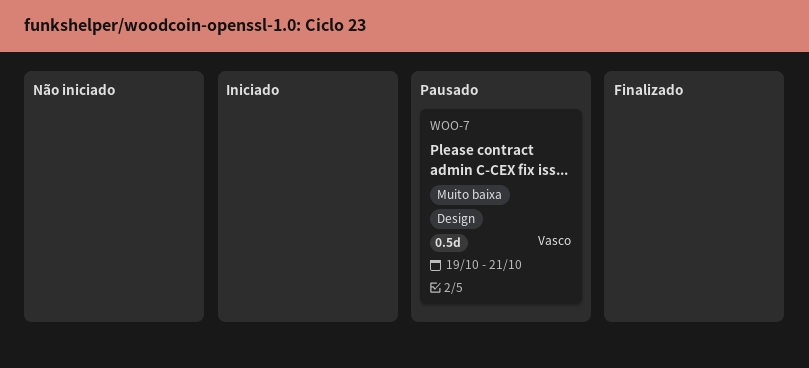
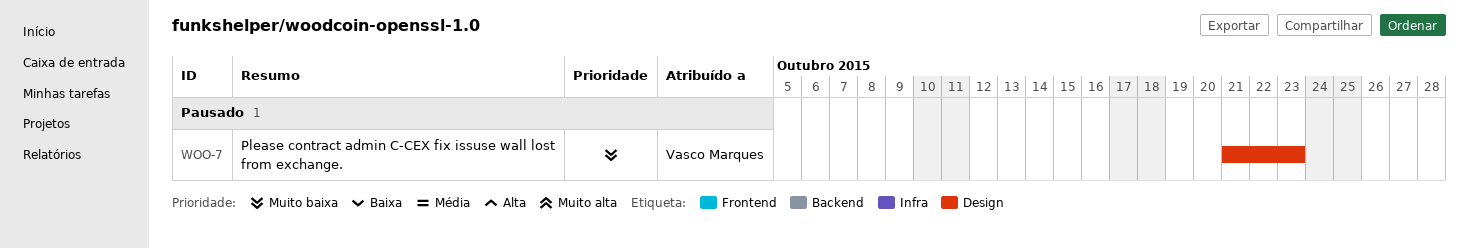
WOO-7, start: Oct 19 -> Oct 21
WOO-7, due: Oct 21 -> Oct 23

